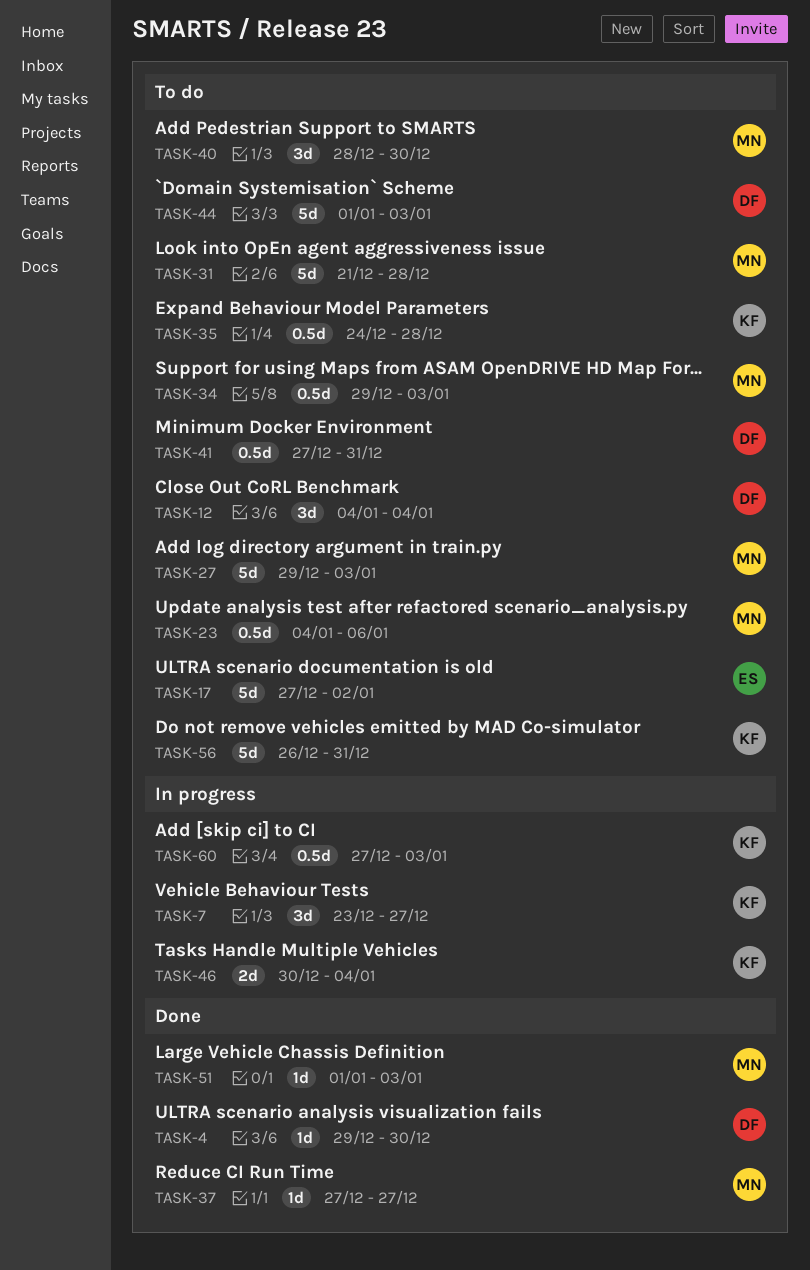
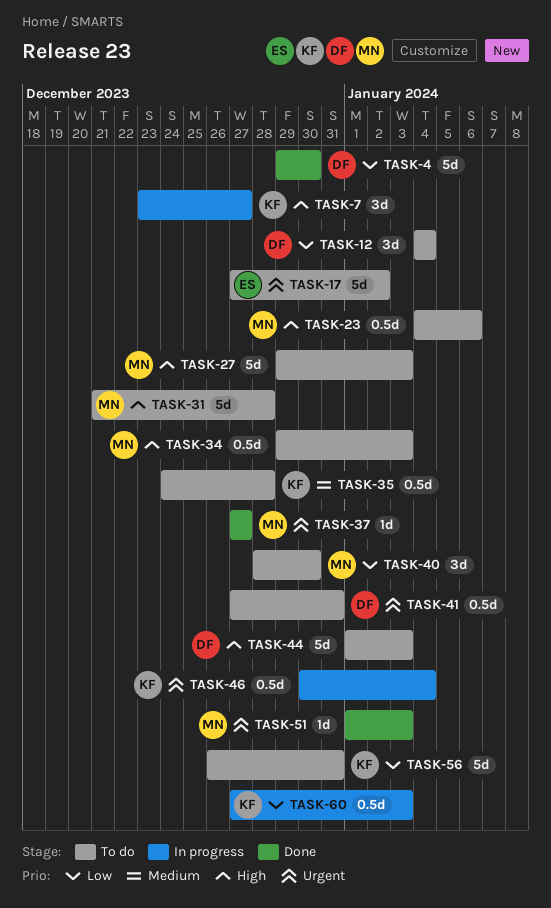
TASK-4, estimate: 1d -> 5d
TASK-46, estimate: 2d -> 0.5d

